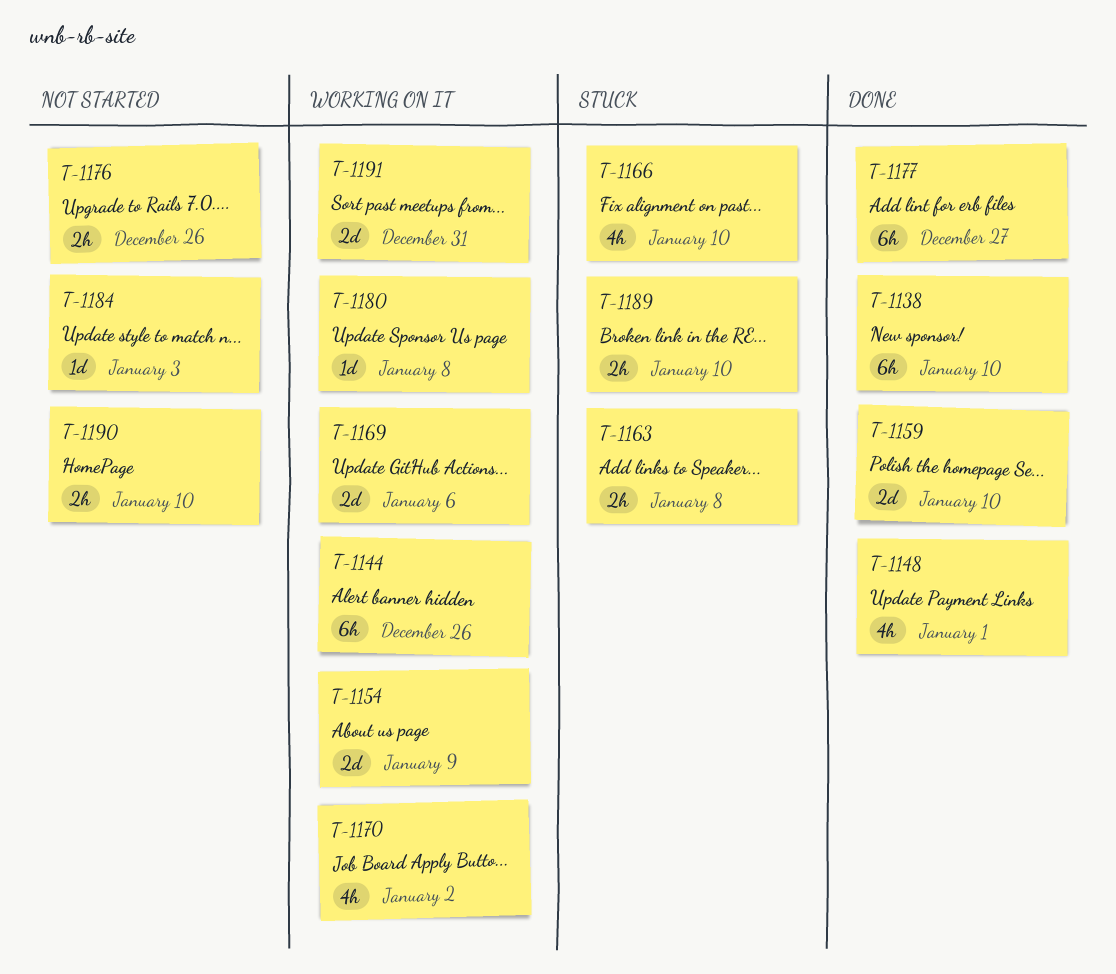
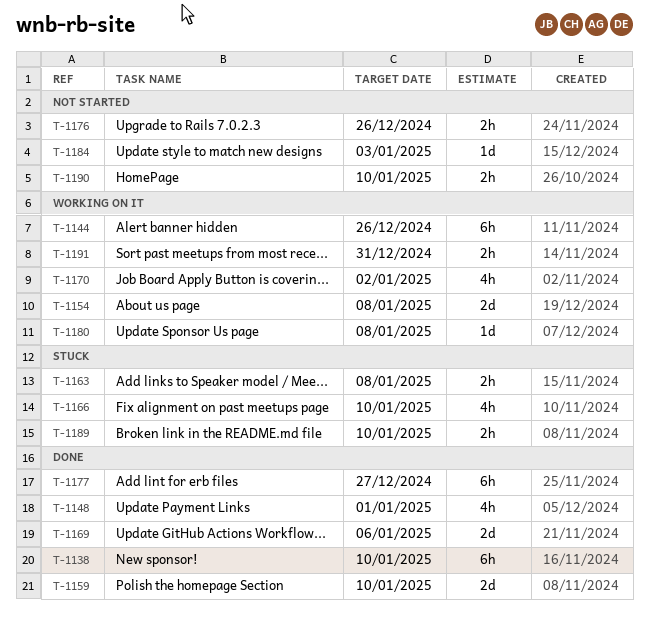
T-1154, due: Jan 9 -> Jan 8
T-1169, status: Working on it -> Done
T-1191, estimate: 2d -> 2h

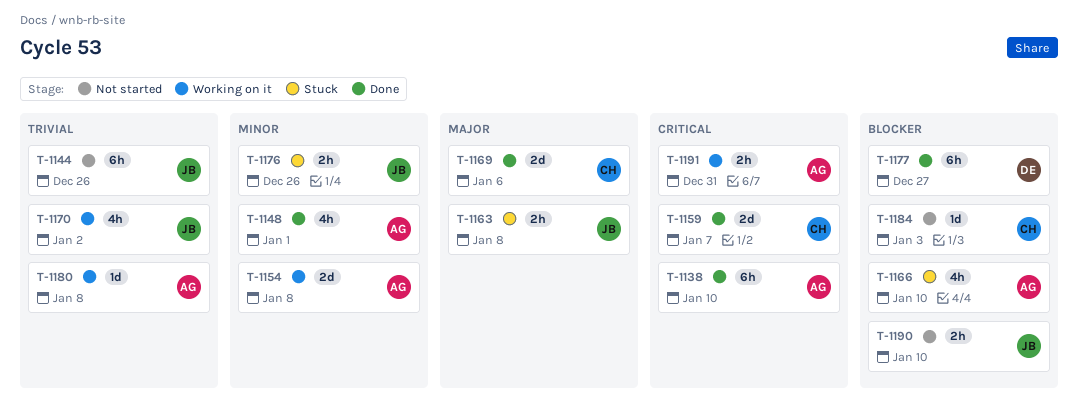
T-1144, status: Working on it -> Not started
T-1159, due: Jan 10 -> Jan 7
T-1176, status: Not started -> Stuck
T-1189: present -> none

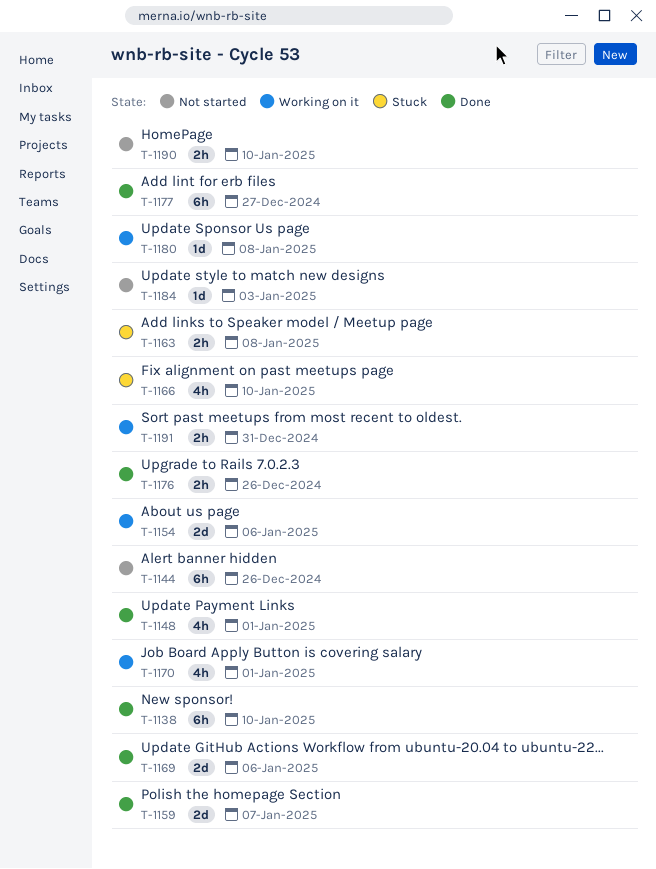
T-1154, due: Jan 8 -> Jan 6
T-1170, due: Jan 2 -> Jan 1
T-1176, status: Stuck -> Done

